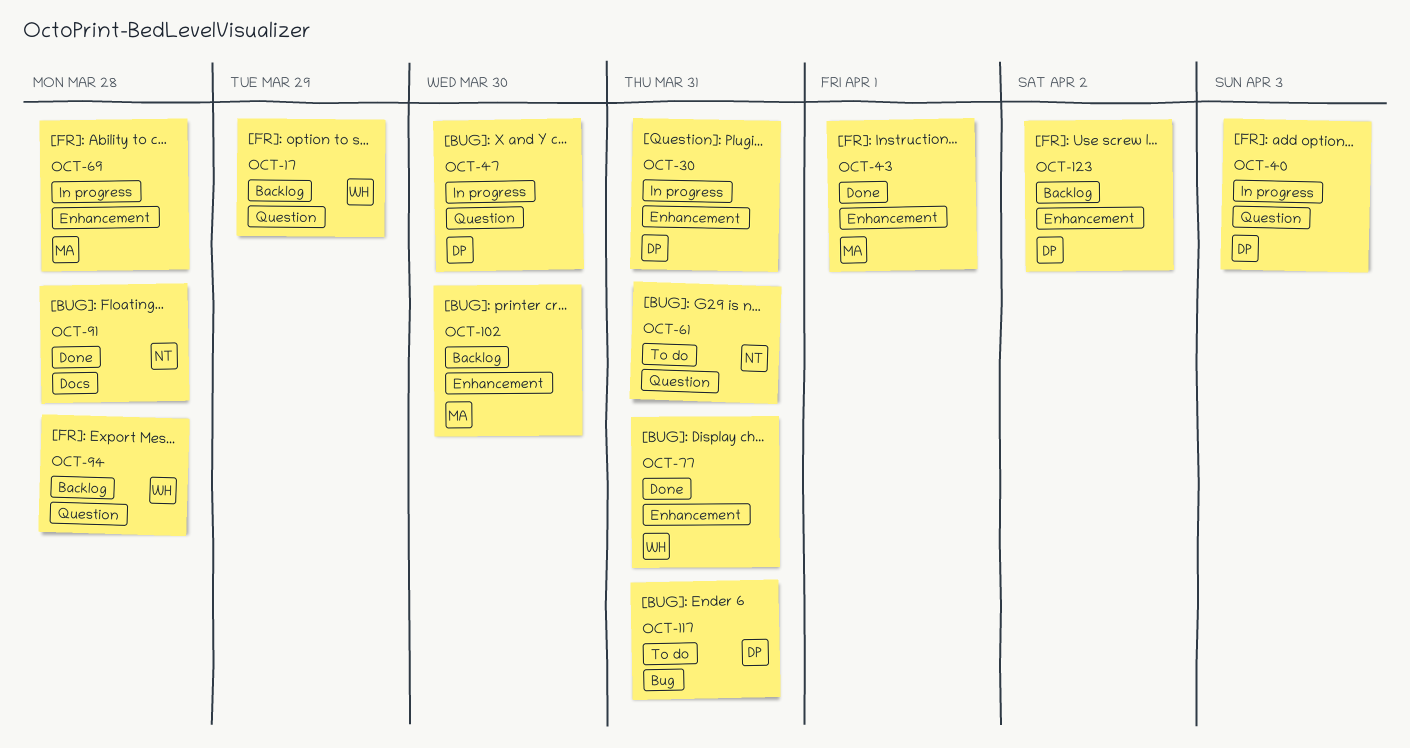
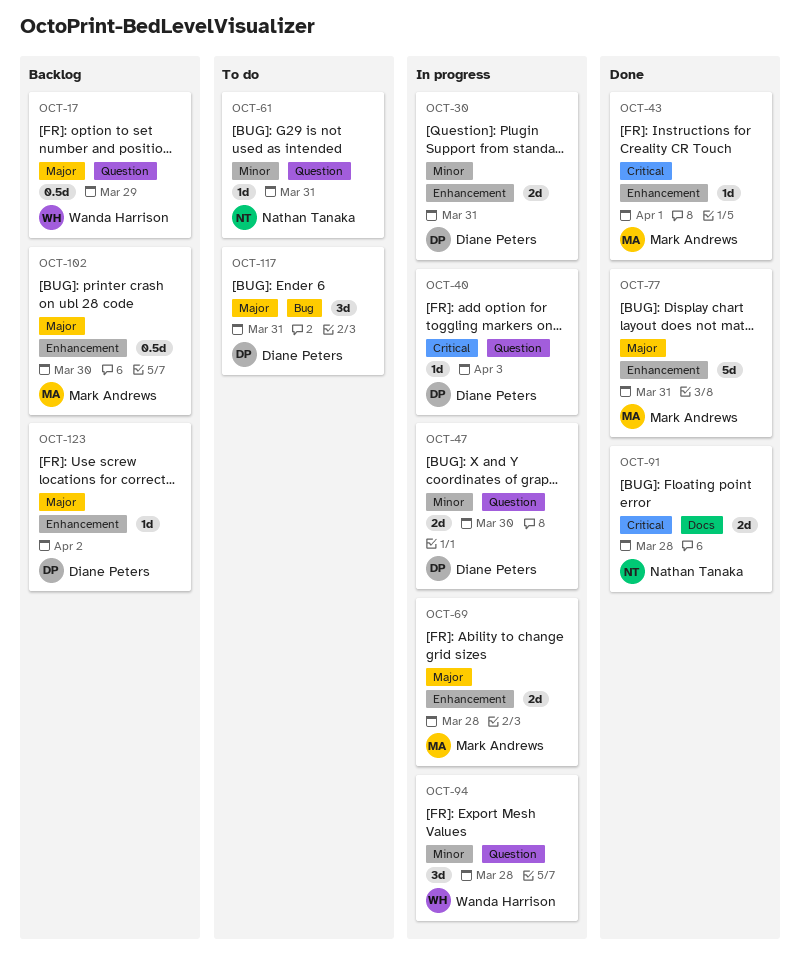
OCT-77, owner: Wanda Harrison -> Mark Andrews
OCT-94, status: Backlog -> In progress

